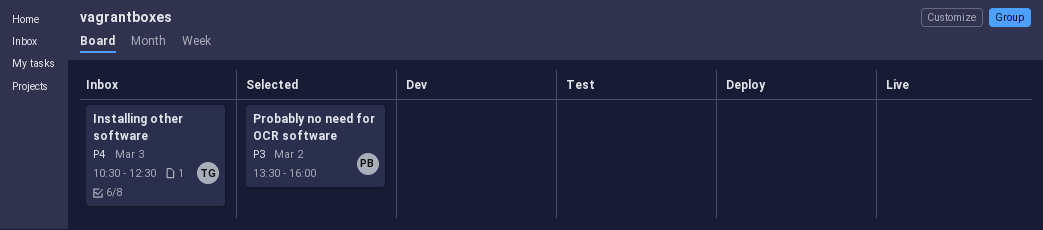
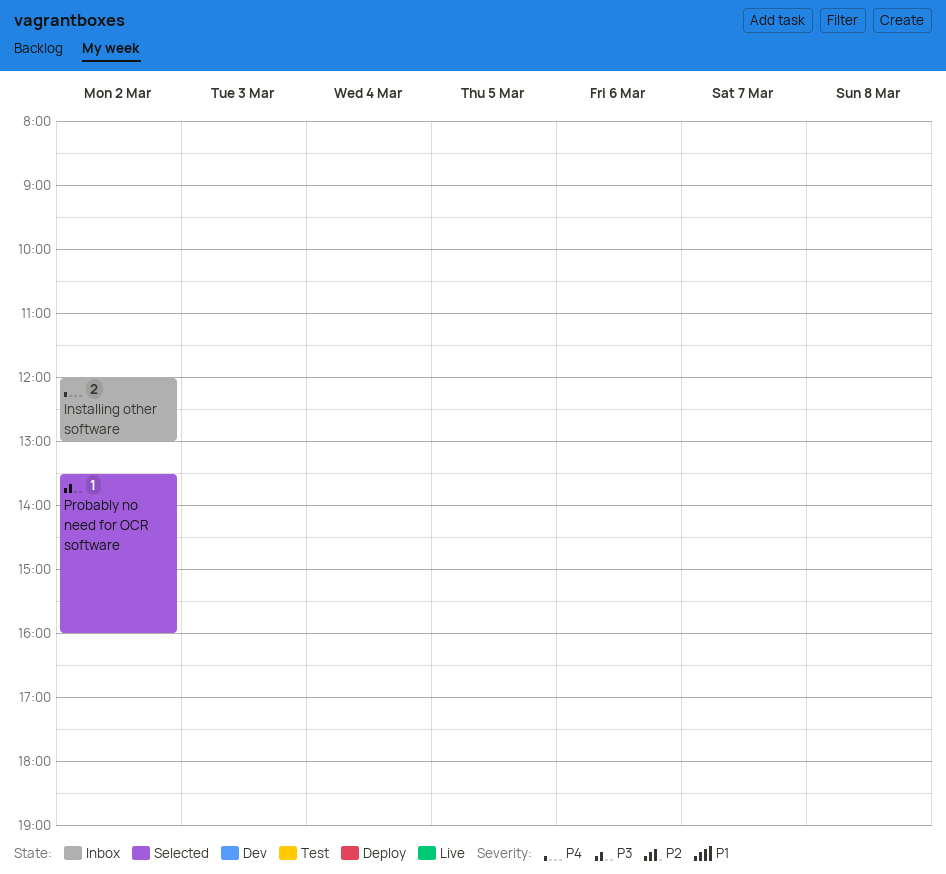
Installing other software, day: Mar 3 -> Mar 2
Installing other software, begins: 10:30 -> 12:00
Installing other software, ends: 12:30 -> 13:00

